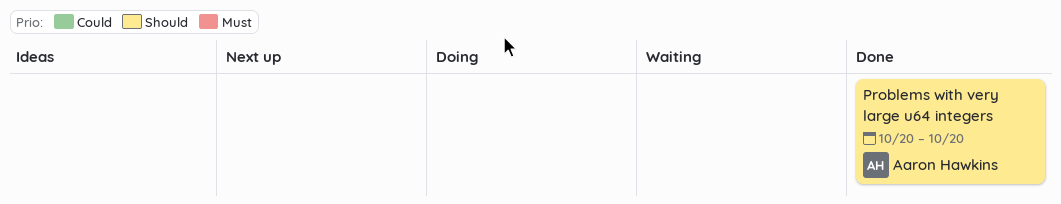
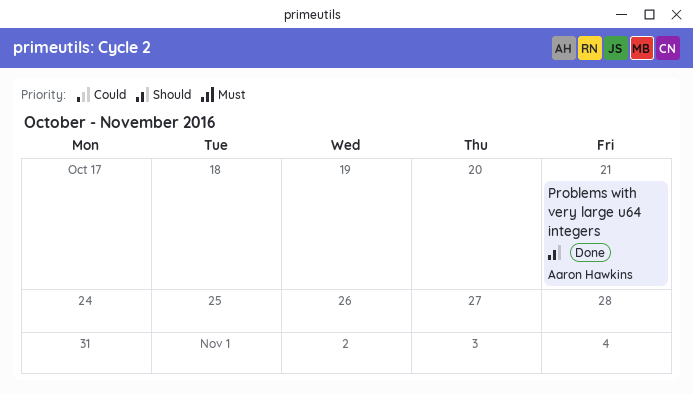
Problems with very large u64 integers, due: Oct 20 -> Oct 21

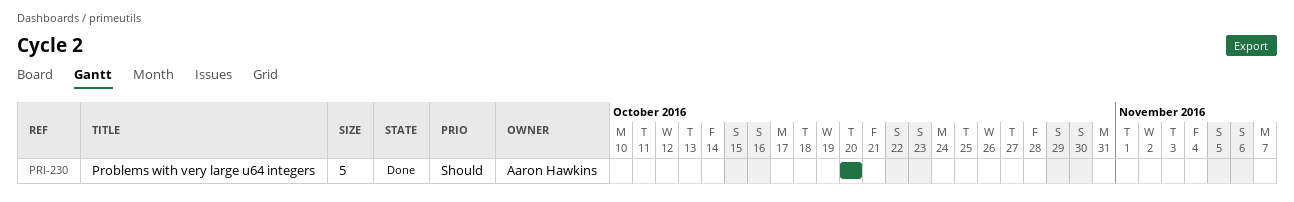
Problems with very large u64 integers, due: Oct 21 -> Oct 20

